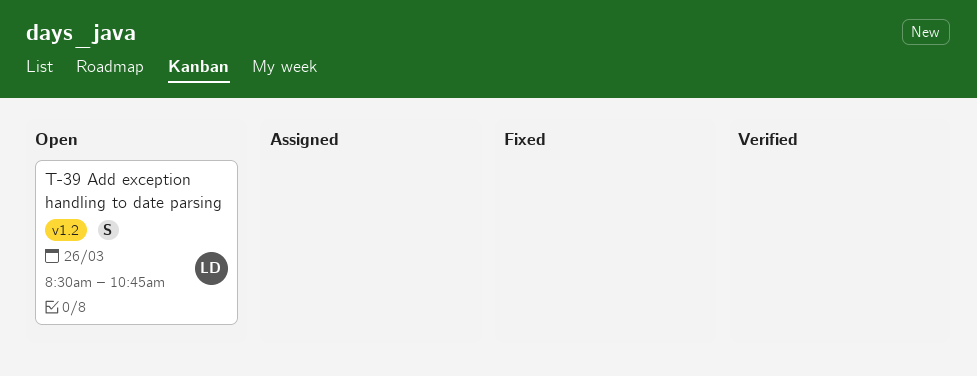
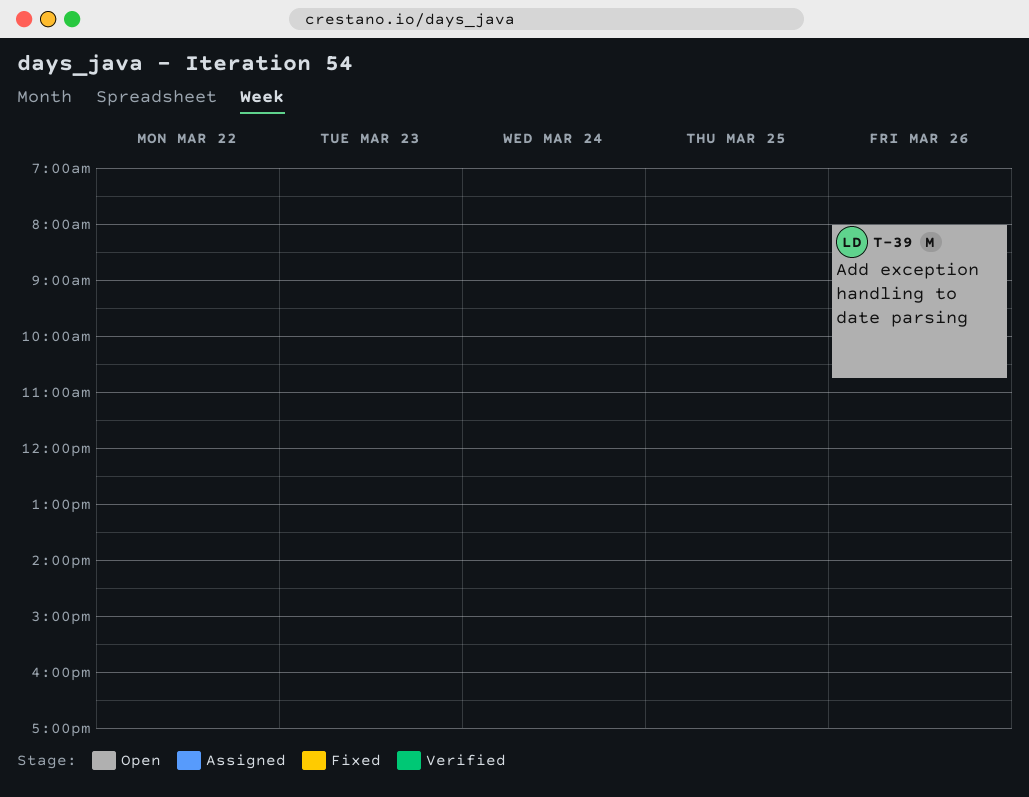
T-39, estimate: S -> M
T-39, begins: 08:30 -> 08:00

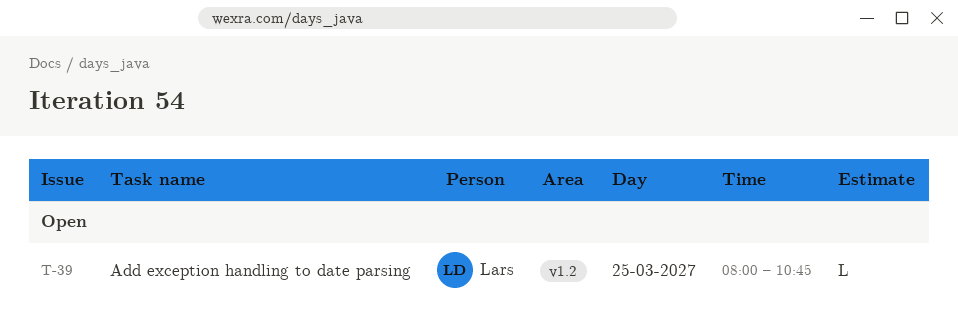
T-39, estimate: M -> L
T-39, day: Mar 26 -> Mar 25

